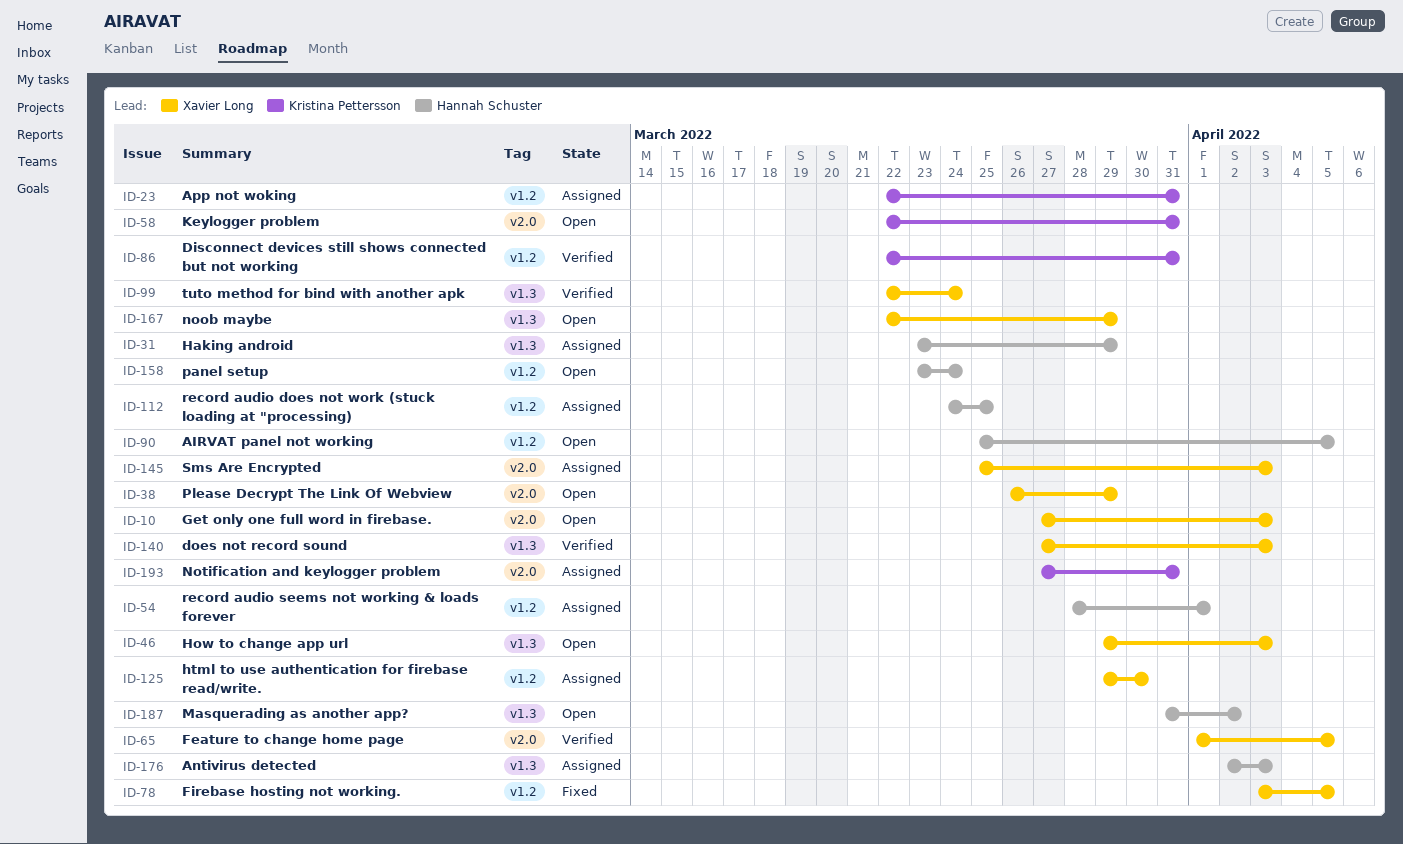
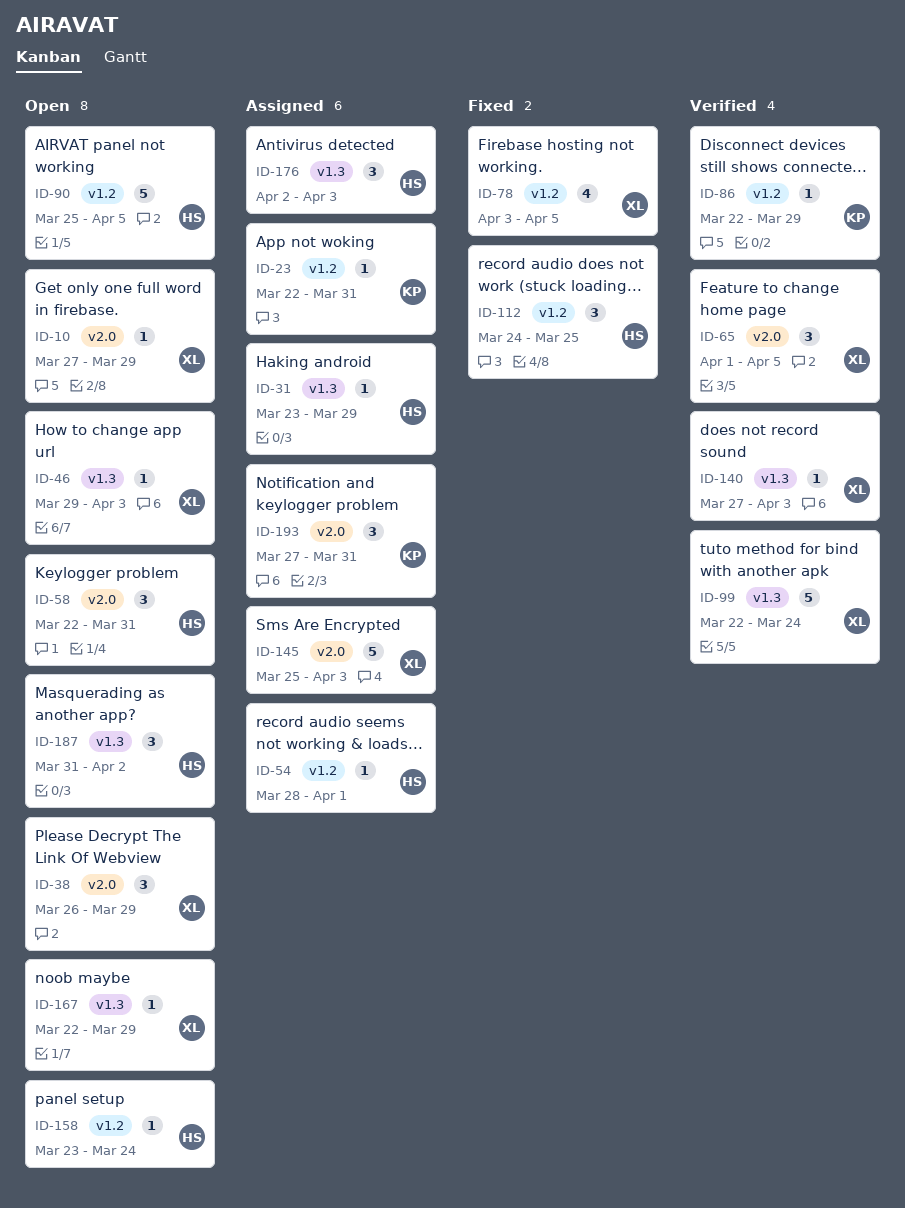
ID-10, due: Apr 3 -> Mar 29
ID-58, owner: Kristina Pettersson -> Hannah Schuster
ID-86, due: Mar 31 -> Mar 29
ID-112, status: Assigned -> Fixed
ID-125: present -> none

